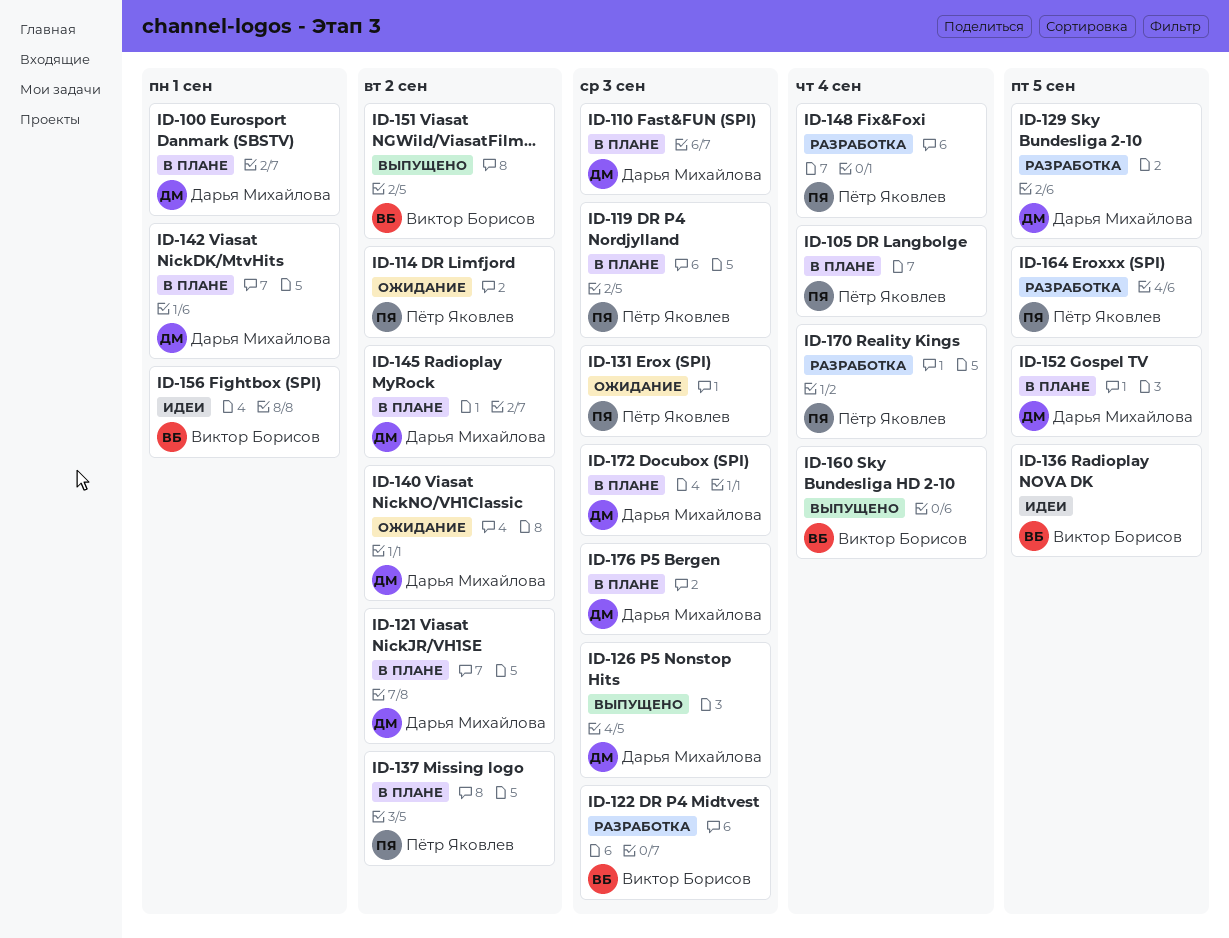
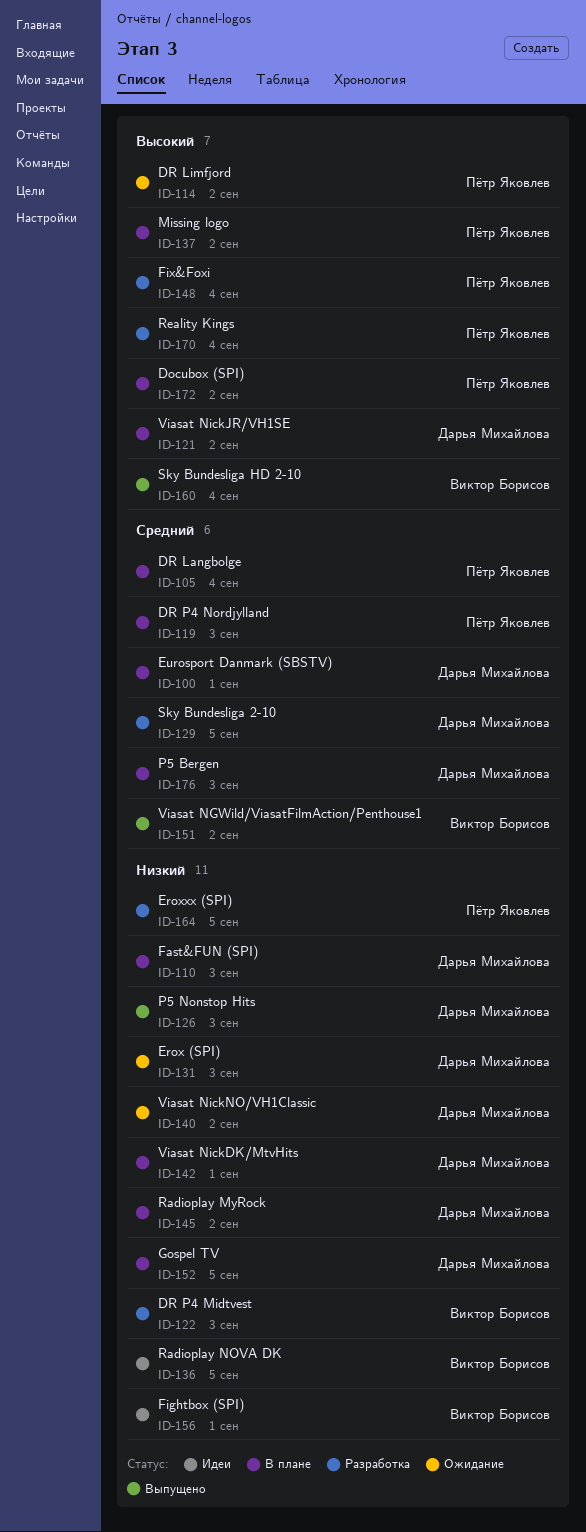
ID-131, owner: Пётр Яковлев -> Дарья Михайлова
ID-172, owner: Дарья Михайлова -> Пётр Яковлев
ID-172, due: Sep 3 -> Sep 2

